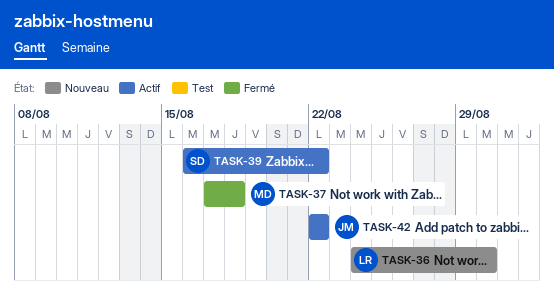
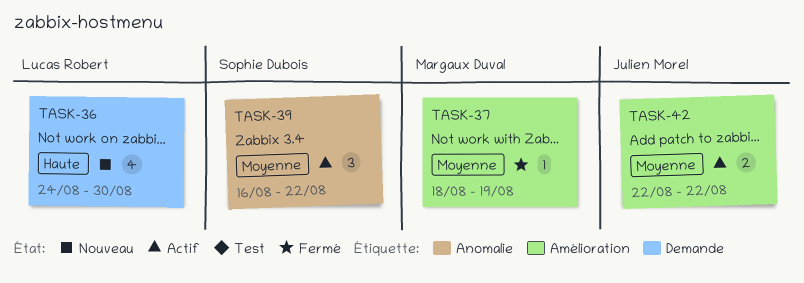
TASK-37, start: Aug 17 -> Aug 18
TASK-37, due: Aug 18 -> Aug 19

